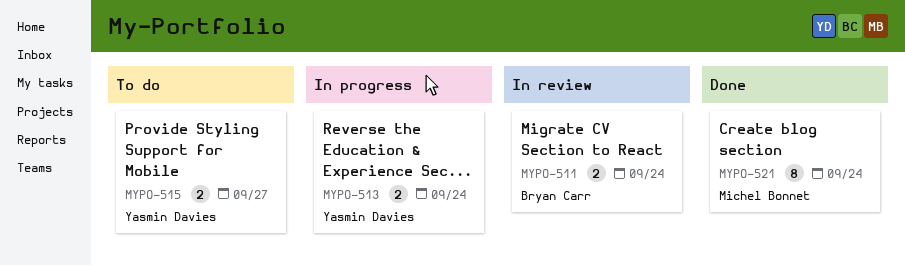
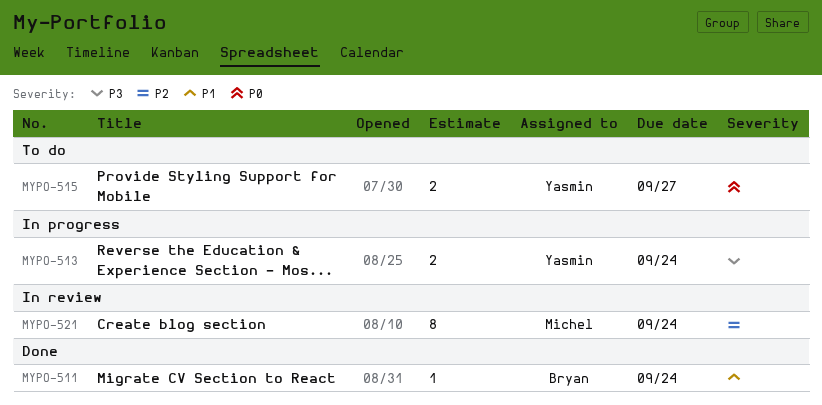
MYPO-511, status: In review -> Done
MYPO-511, estimate: 2 -> 1
MYPO-521, status: Done -> In review

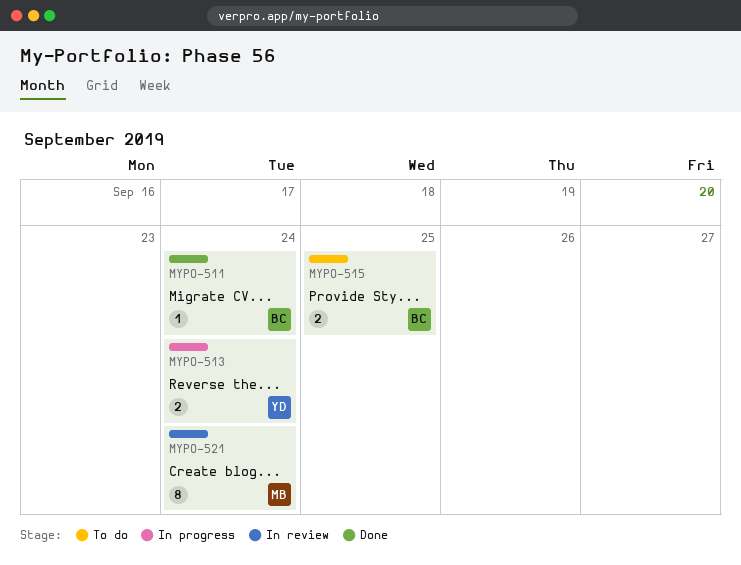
MYPO-515, owner: Yasmin -> Bryan
MYPO-515, due: Sep 27 -> Sep 25

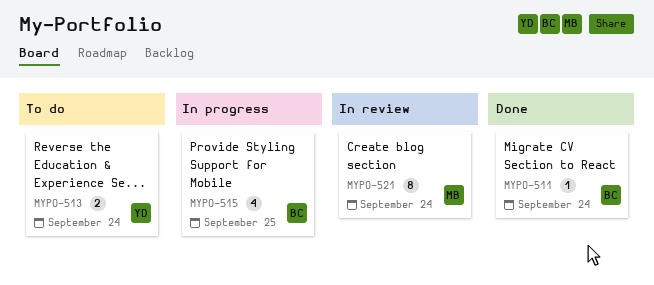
MYPO-513, status: In progress -> To do
MYPO-515, status: To do -> In progress
MYPO-515, estimate: 2 -> 4

